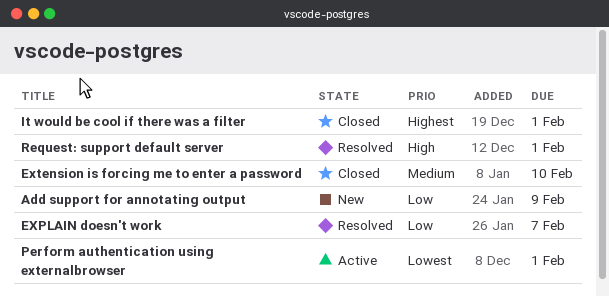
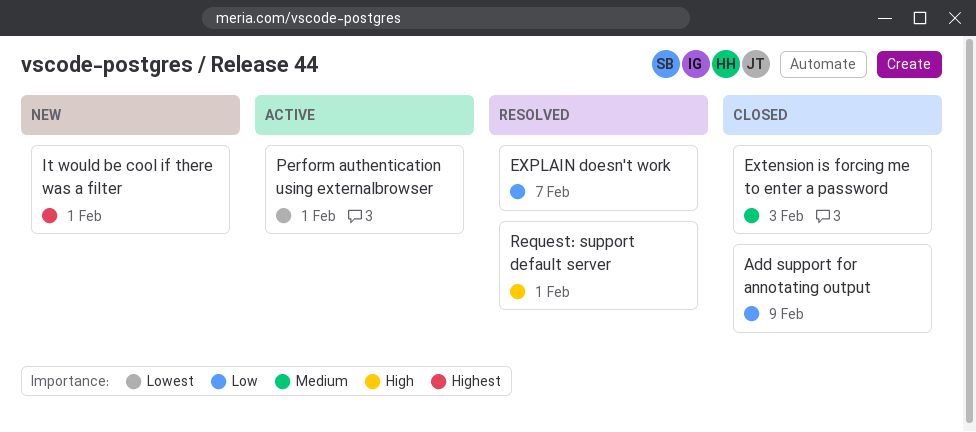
Add support for annotating output, status: New -> Closed
Extension is forcing me to enter a password, due: Feb 10 -> Feb 3
It would be cool if there was a filter, status: Closed -> New

